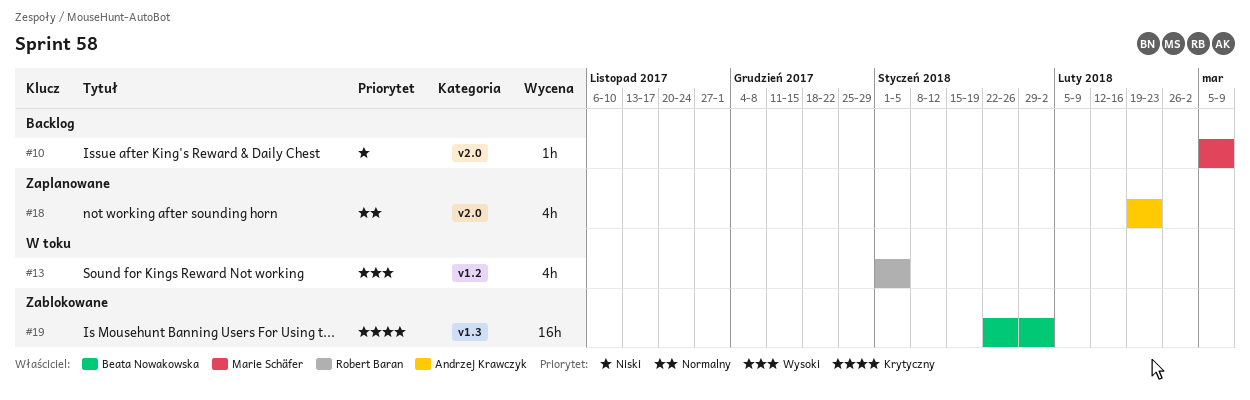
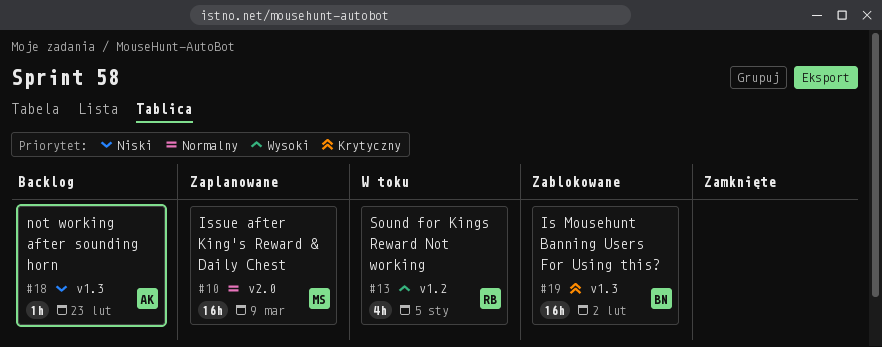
#10, status: Backlog -> Zaplanowane
#10, priority: Niski -> Normalny
#10, estimate: 1h -> 16h
#18, status: Zaplanowane -> Backlog
#18, priority: Normalny -> Niski
#18, label: v2.0 -> v1.3
#18, estimate: 4h -> 1h

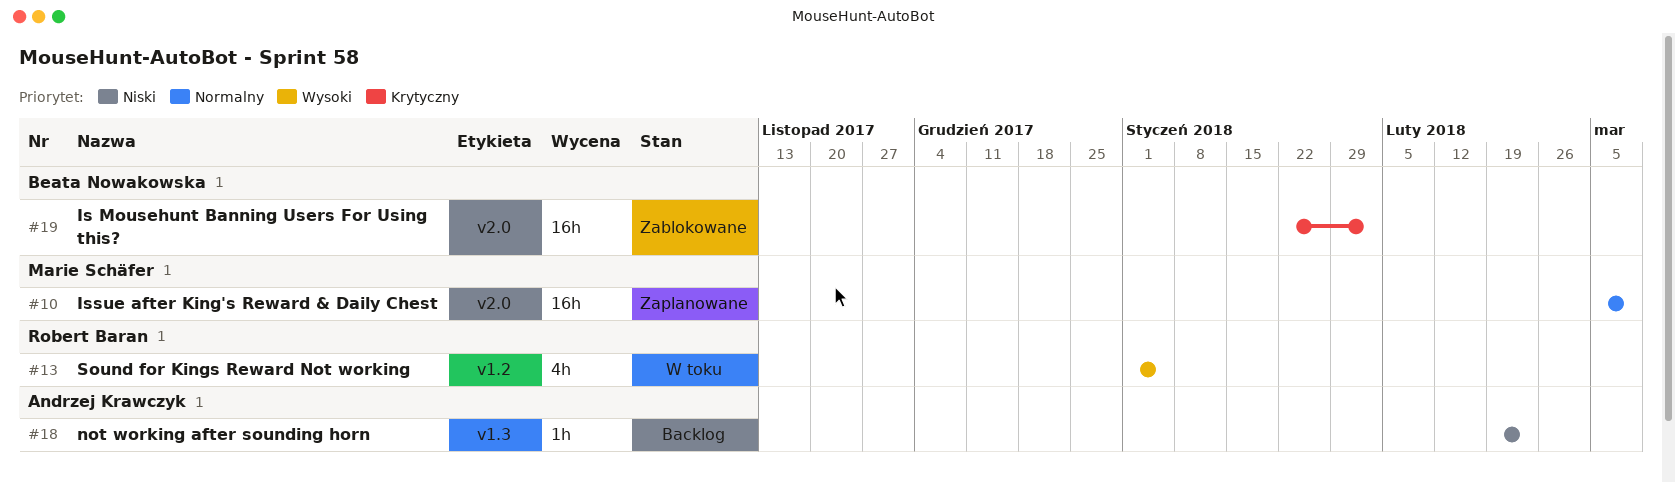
#19, label: v1.3 -> v2.0

